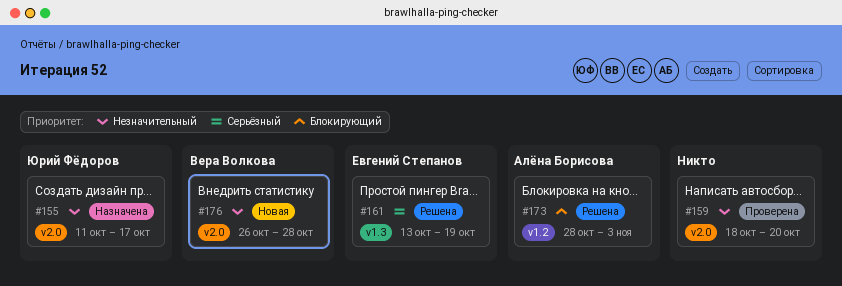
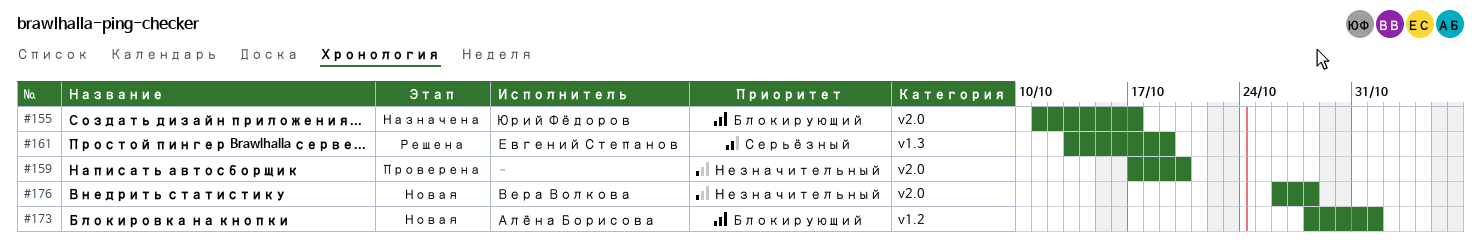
#155, priority: Незначительный -> Блокирующий
#159, start: Oct 18 -> Oct 17
#173, status: Решена -> Новая
#173, due: Nov 3 -> Nov 1

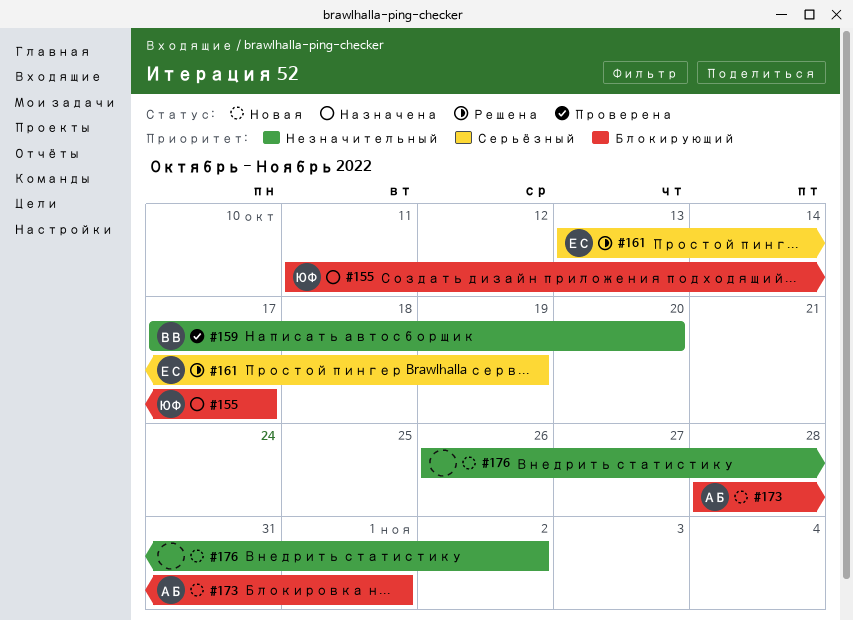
#159, owner: none -> Вера Волкова
#176, owner: Вера Волкова -> none
#176, due: Oct 28 -> Nov 2

